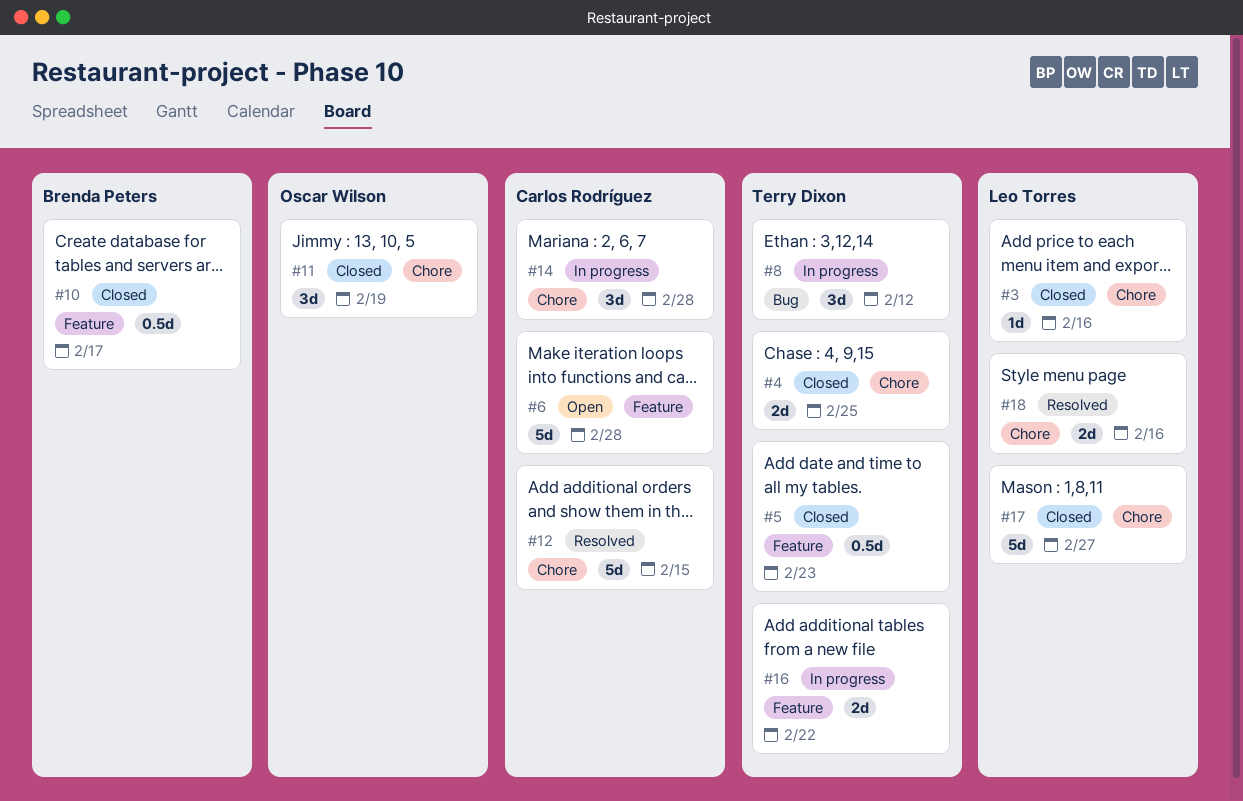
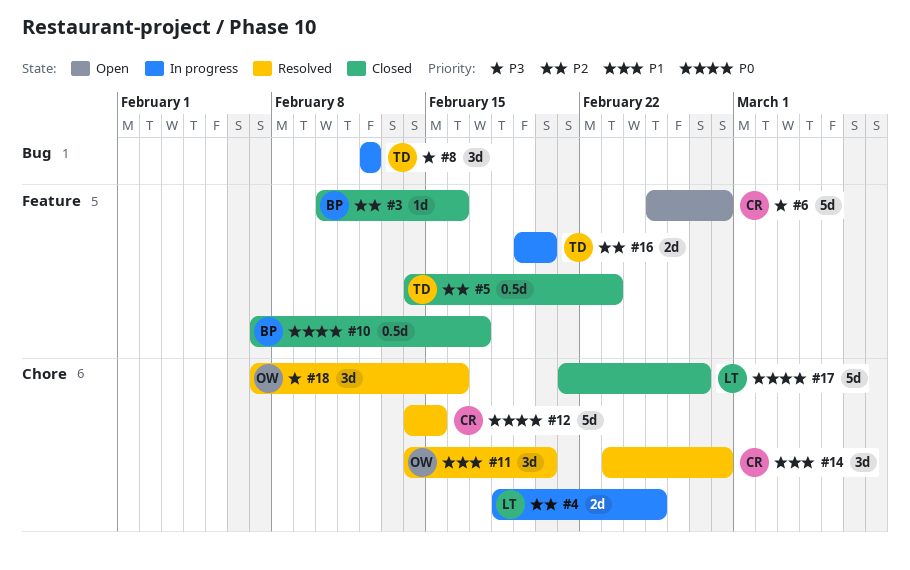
#3, owner: Leo Torres -> Brenda Peters
#3, label: Chore -> Feature
#4, status: Closed -> In progress
#4, owner: Terry Dixon -> Leo Torres
#11, status: Closed -> Resolved
#11, due: Feb 19 -> Feb 20
#14, status: In progress -> Resolved
#16, due: Feb 22 -> Feb 20
#18, owner: Leo Torres -> Oscar Wilson
#18, estimate: 2d -> 3d

